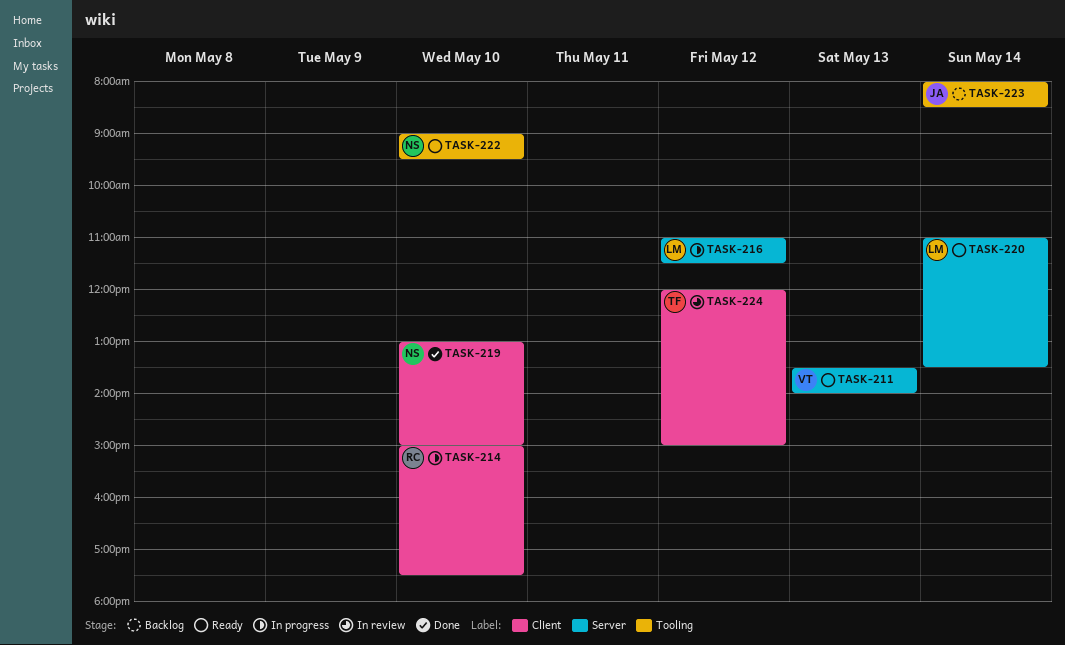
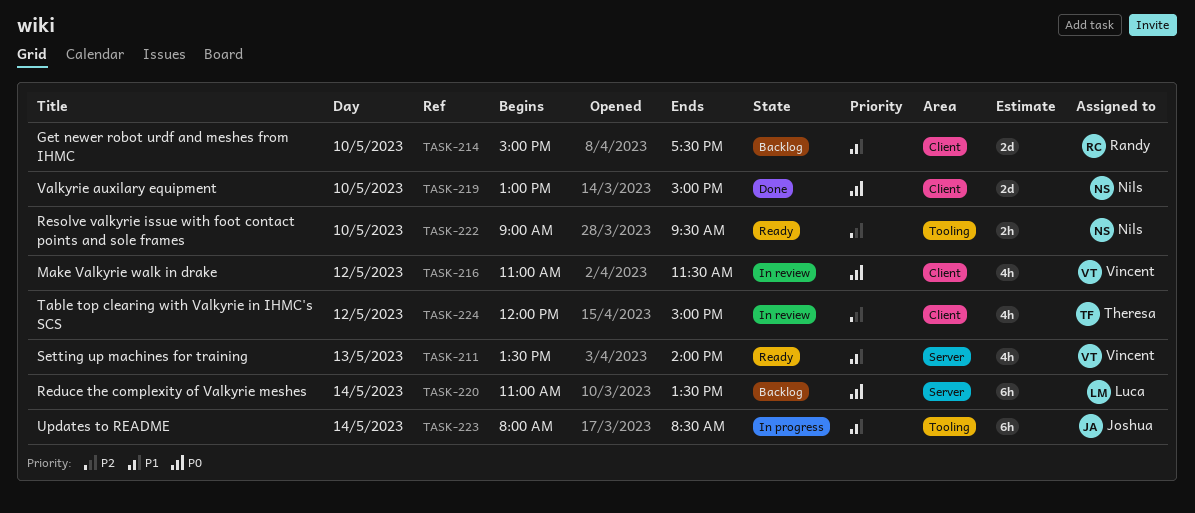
TASK-214, status: In progress -> Backlog
TASK-216, status: In progress -> In review
TASK-216, owner: Luca -> Vincent
TASK-216, label: Server -> Client
TASK-220, status: Ready -> Backlog
TASK-223, status: Backlog -> In progress

